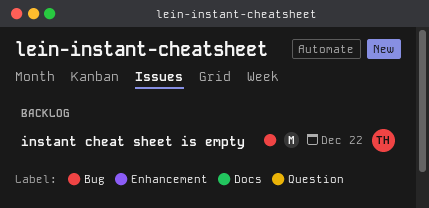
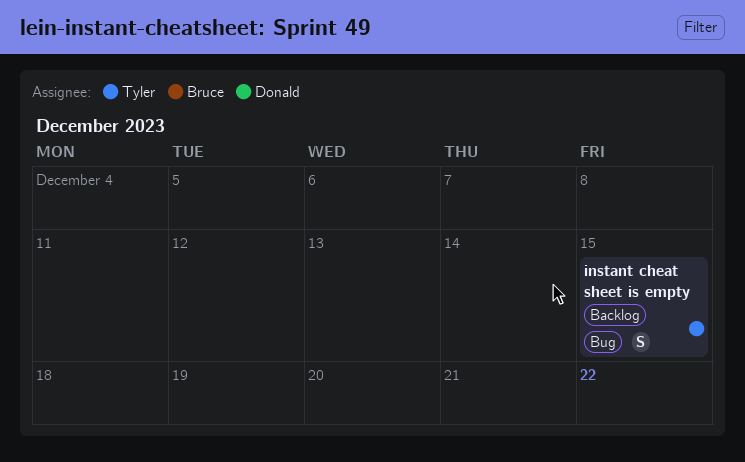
instant cheat sheet is empty, estimate: M -> S
instant cheat sheet is empty, due: Dec 22 -> Dec 15

